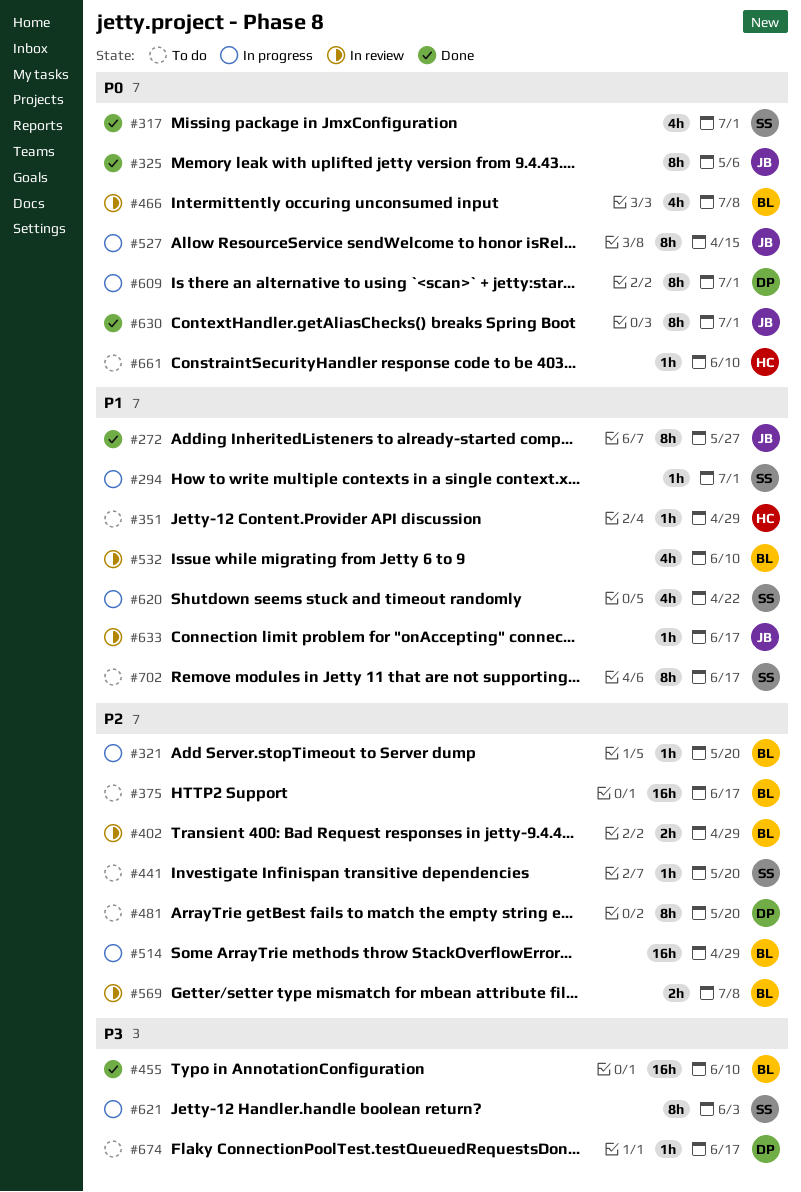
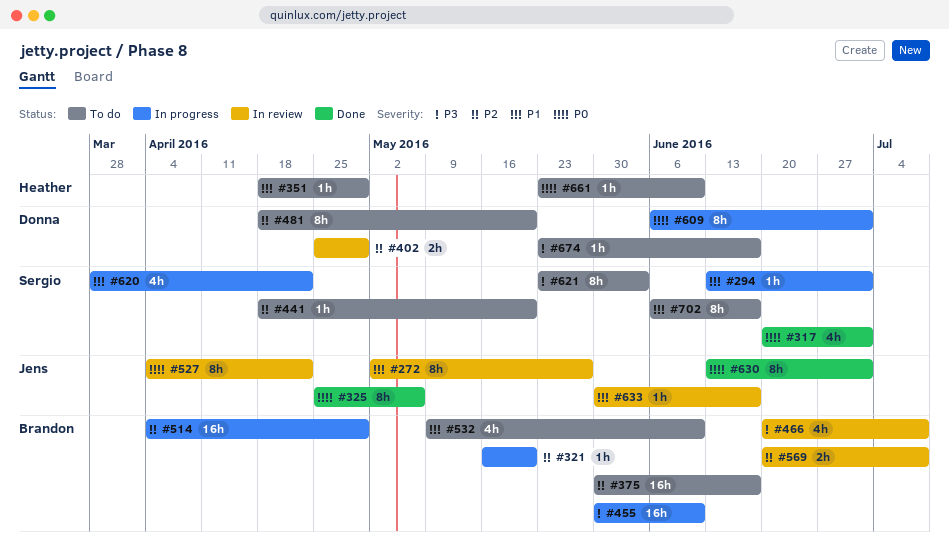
#272, status: Done -> In review
#402, owner: Brandon -> Donna
#455, status: Done -> In progress
#466, priority: P0 -> P3
#527, status: In progress -> In review
#527, due: Apr 15 -> Apr 22
#532, status: In review -> To do
#621, status: In progress -> To do

